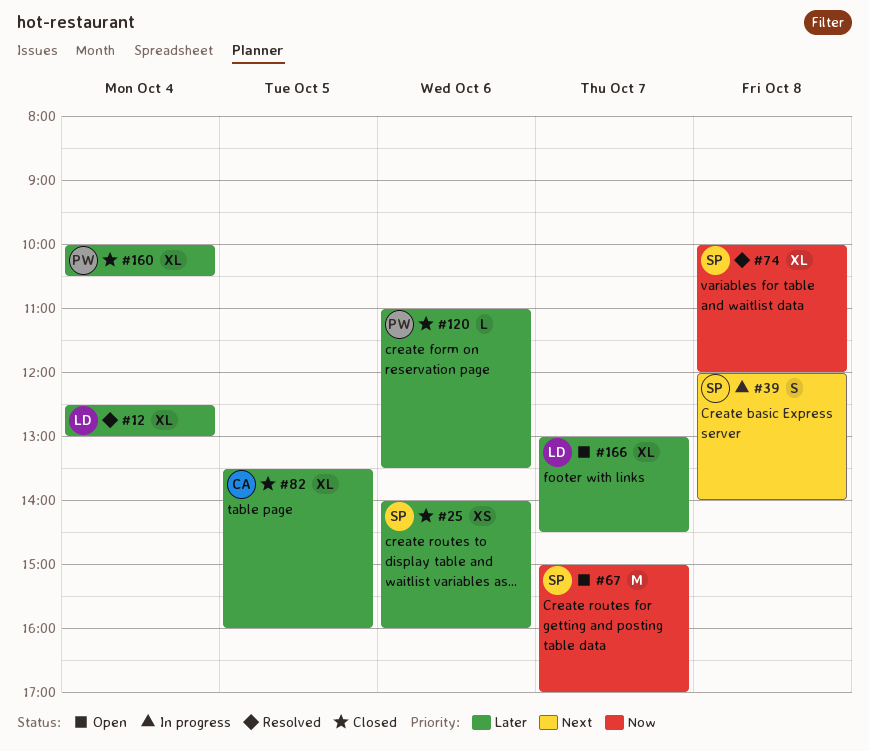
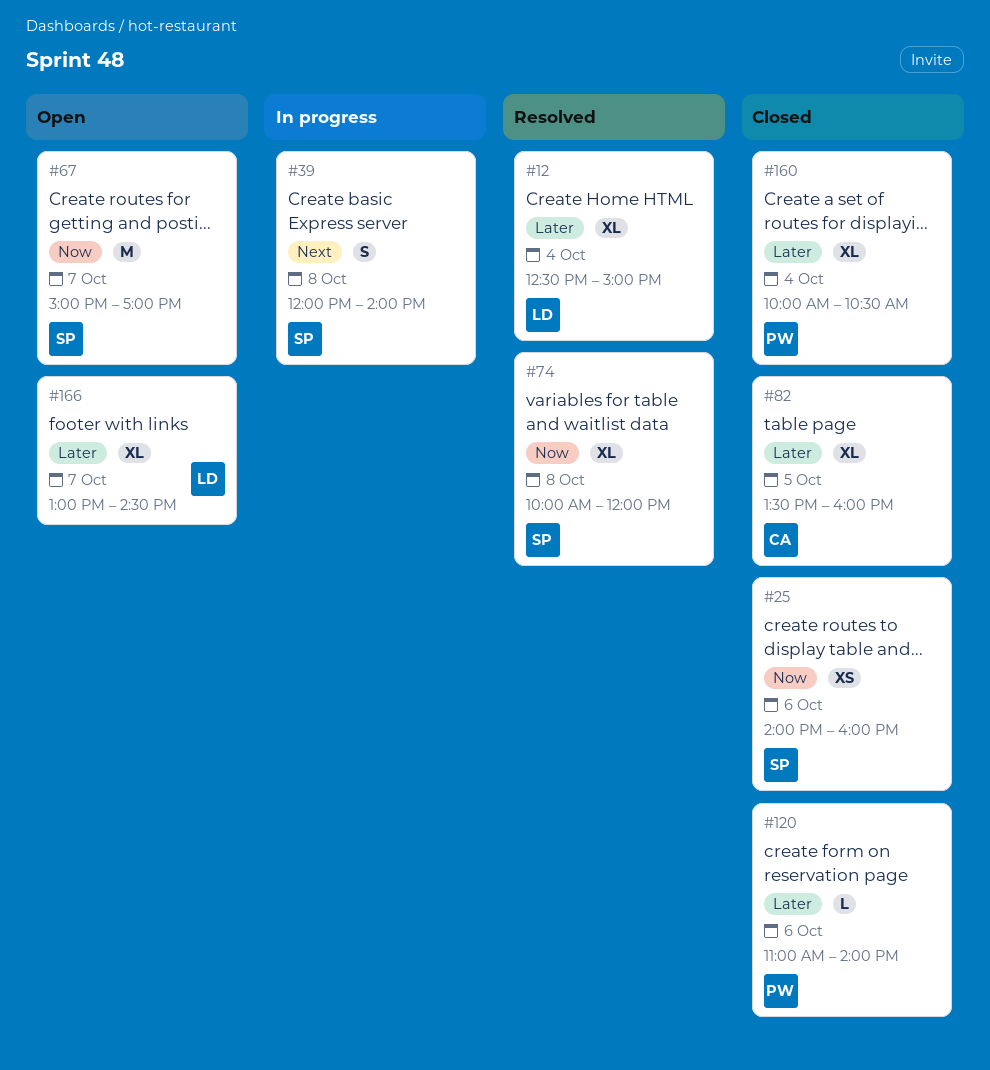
#12, ends: 13:00 -> 15:00
#25, priority: Later -> Now
#120, ends: 13:30 -> 14:00

